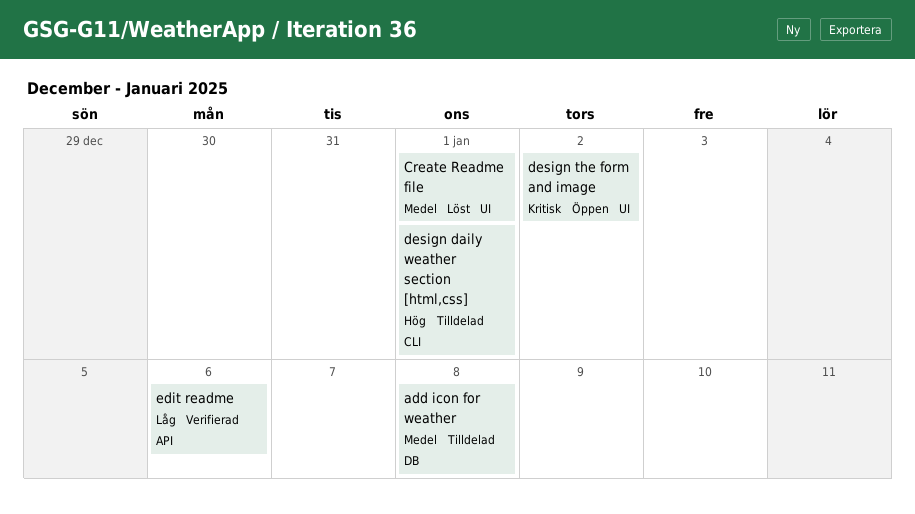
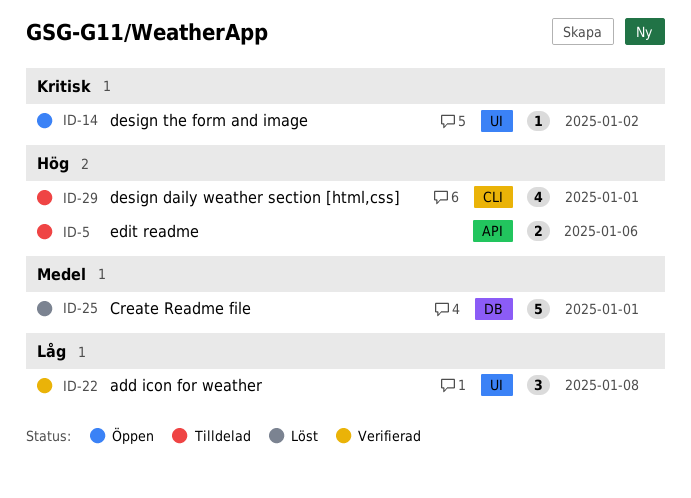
add icon for weather, status: Tilldelad -> Verifierad
add icon for weather, priority: Medel -> Låg
add icon for weather, label: DB -> UI
Create Readme file, label: UI -> DB
edit readme, status: Verifierad -> Tilldelad
edit readme, priority: Låg -> Hög

